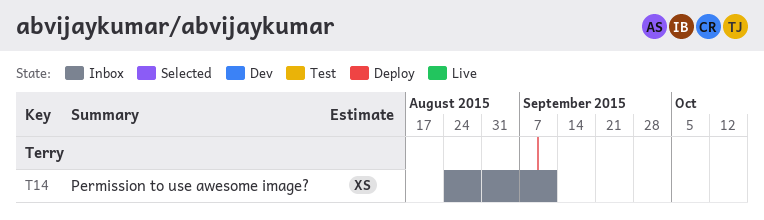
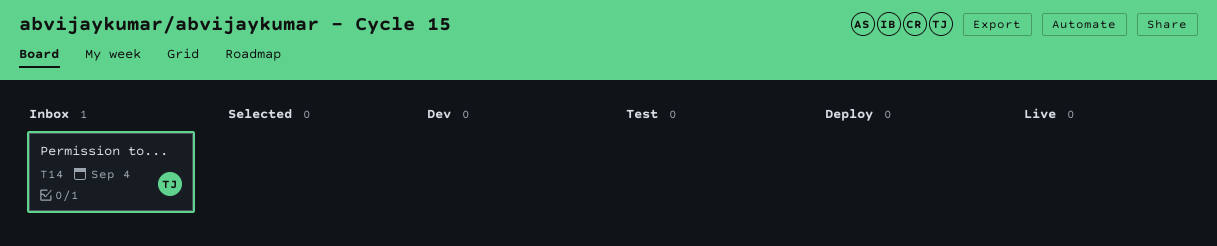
T14, due: Sep 11 -> Sep 4

